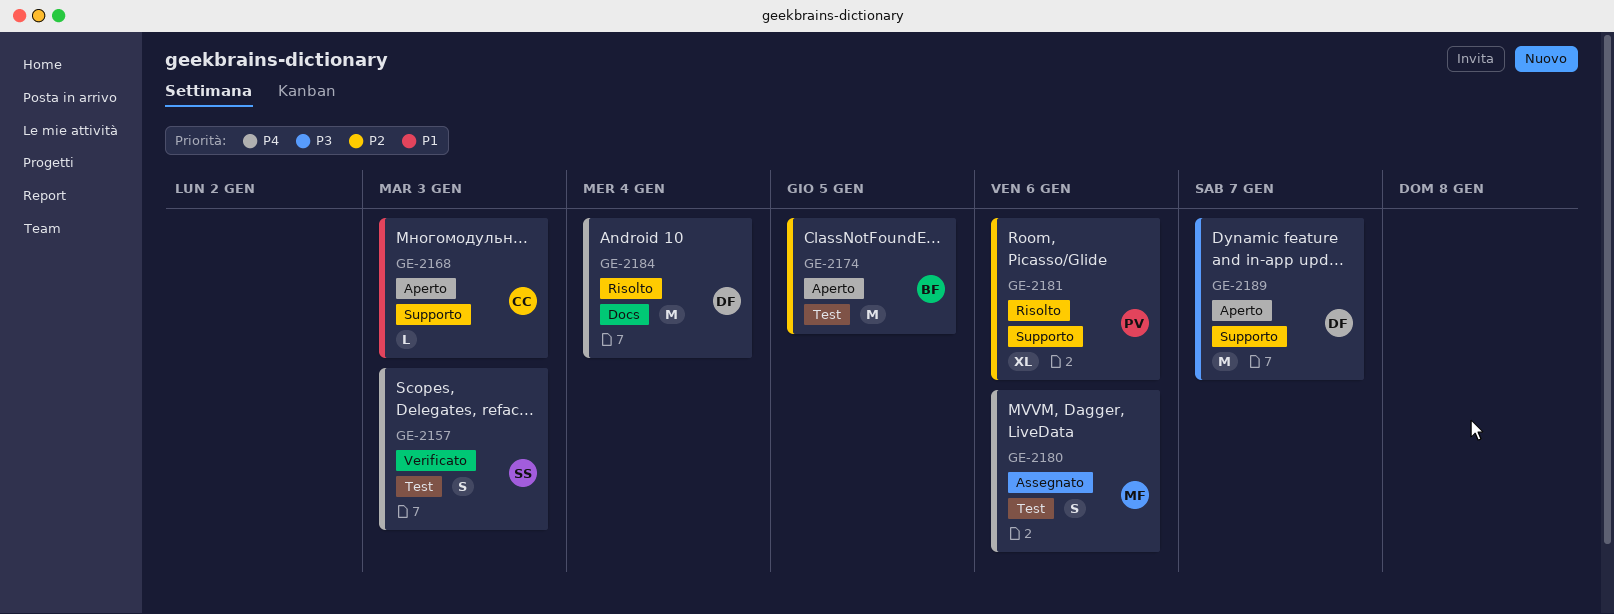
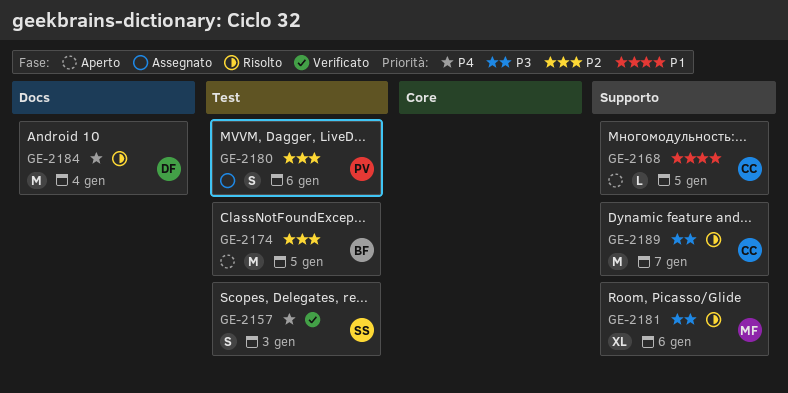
GE-2168, due: Jan 3 -> Jan 5
GE-2180, owner: MF -> PV
GE-2180, priority: P4 -> P2
GE-2181, owner: PV -> MF
GE-2181, priority: P2 -> P3
GE-2189, status: Aperto -> Risolto
GE-2189, owner: DF -> CC

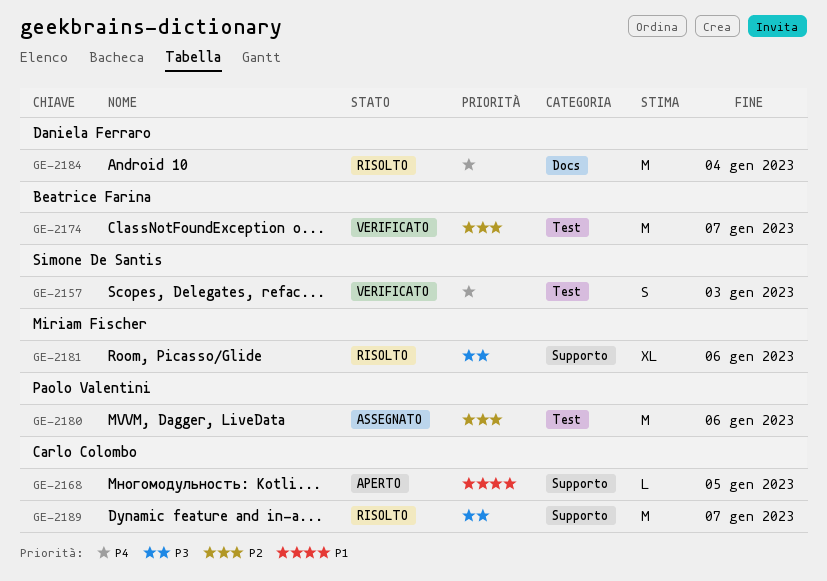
GE-2174, status: Aperto -> Verificato
GE-2174, due: Jan 5 -> Jan 7
GE-2180, estimate: S -> M

